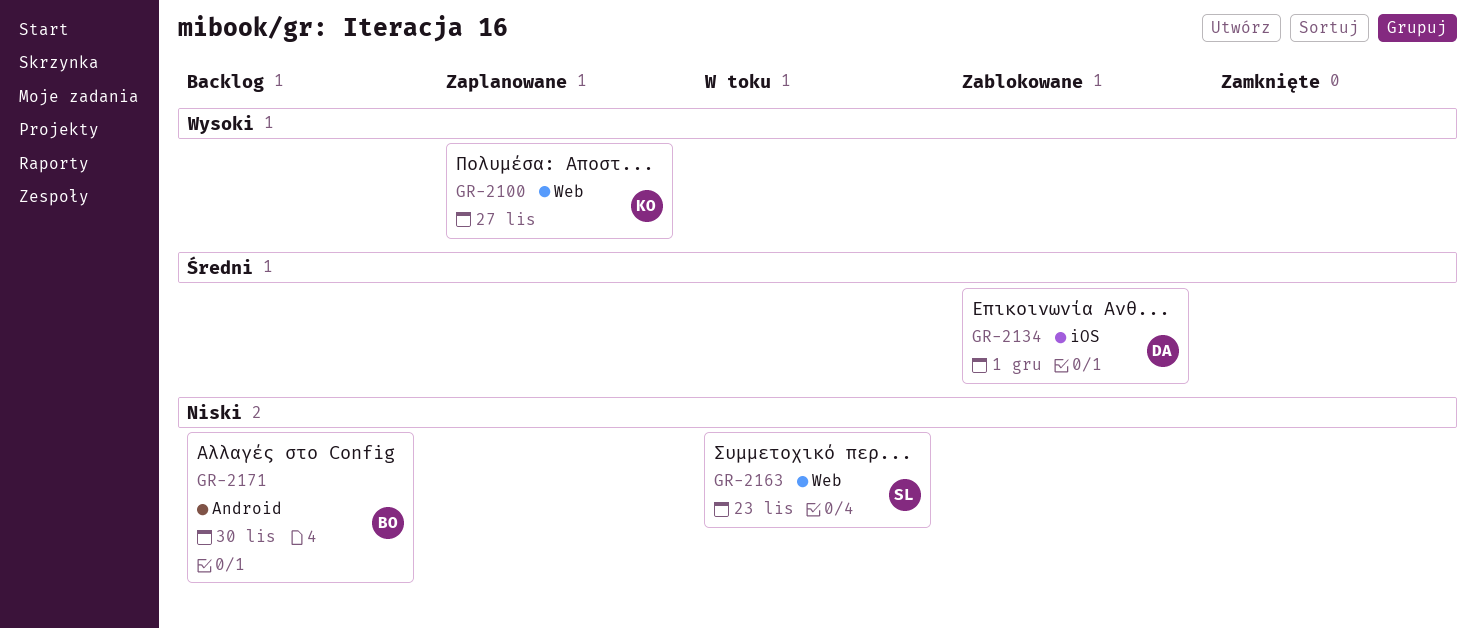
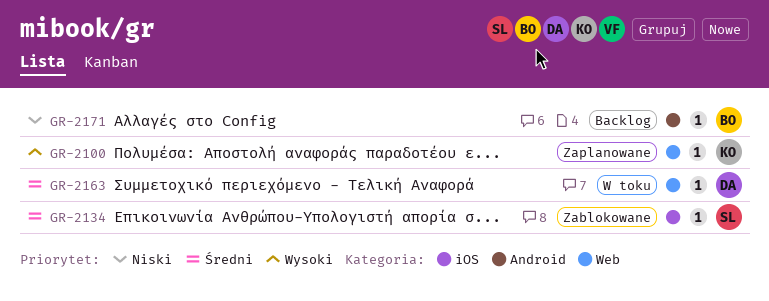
GR-2134, owner: DA -> SL
GR-2163, owner: SL -> DA
GR-2163, priority: Niski -> Średni

